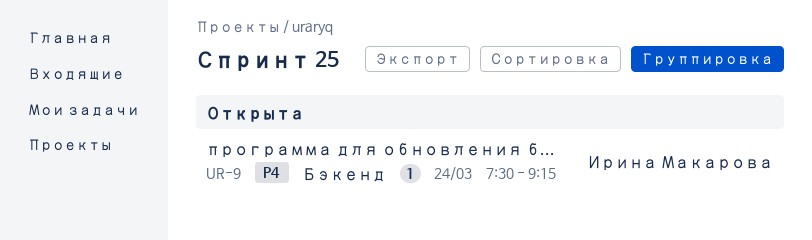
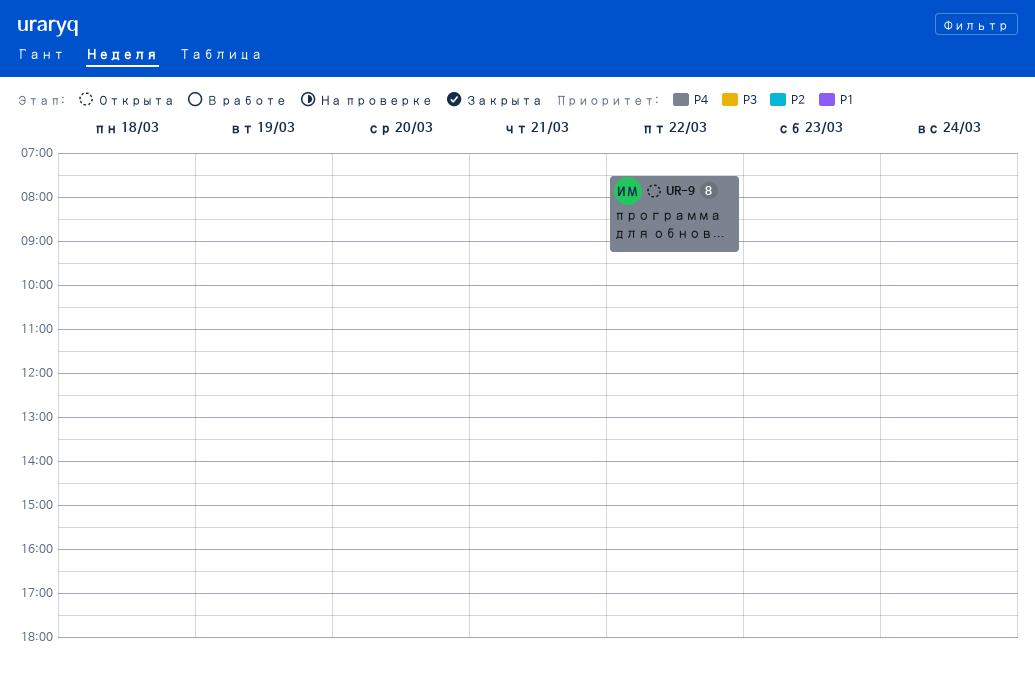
UR-9, estimate: 1 -> 8
UR-9, day: Mar 24 -> Mar 22

